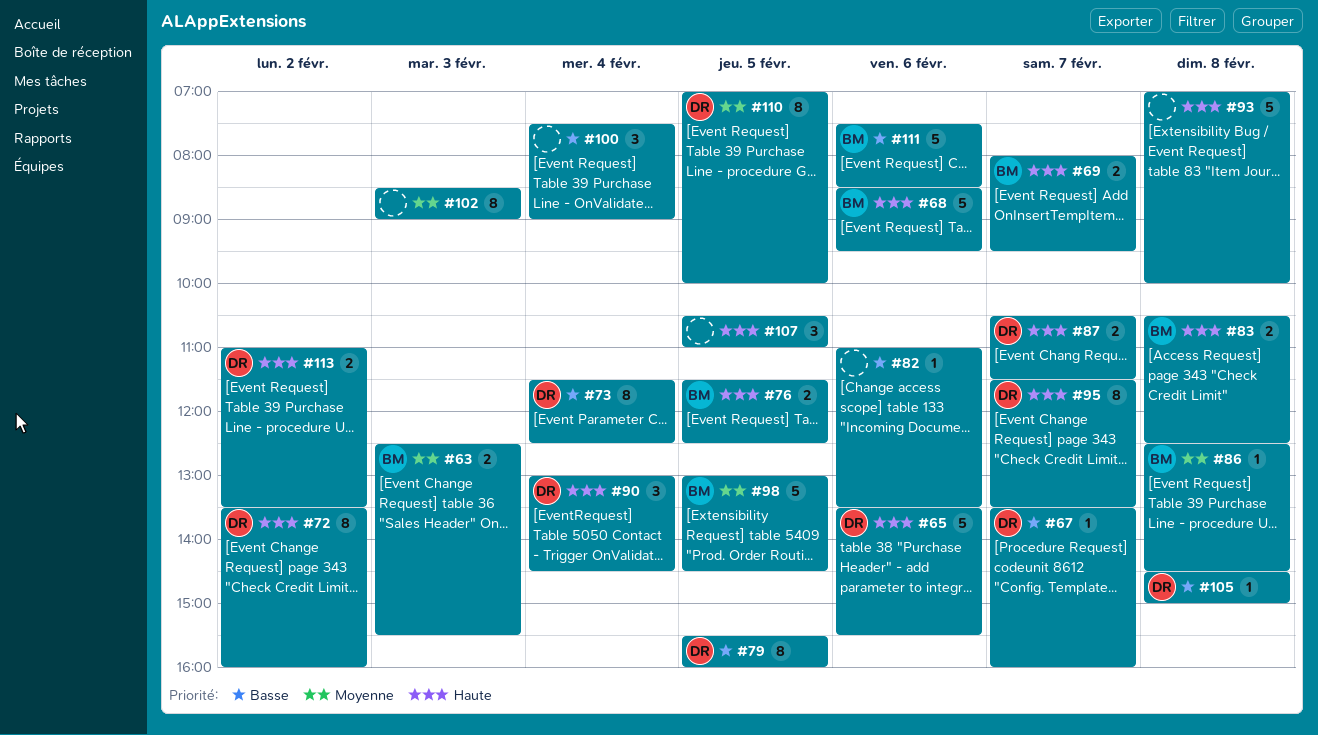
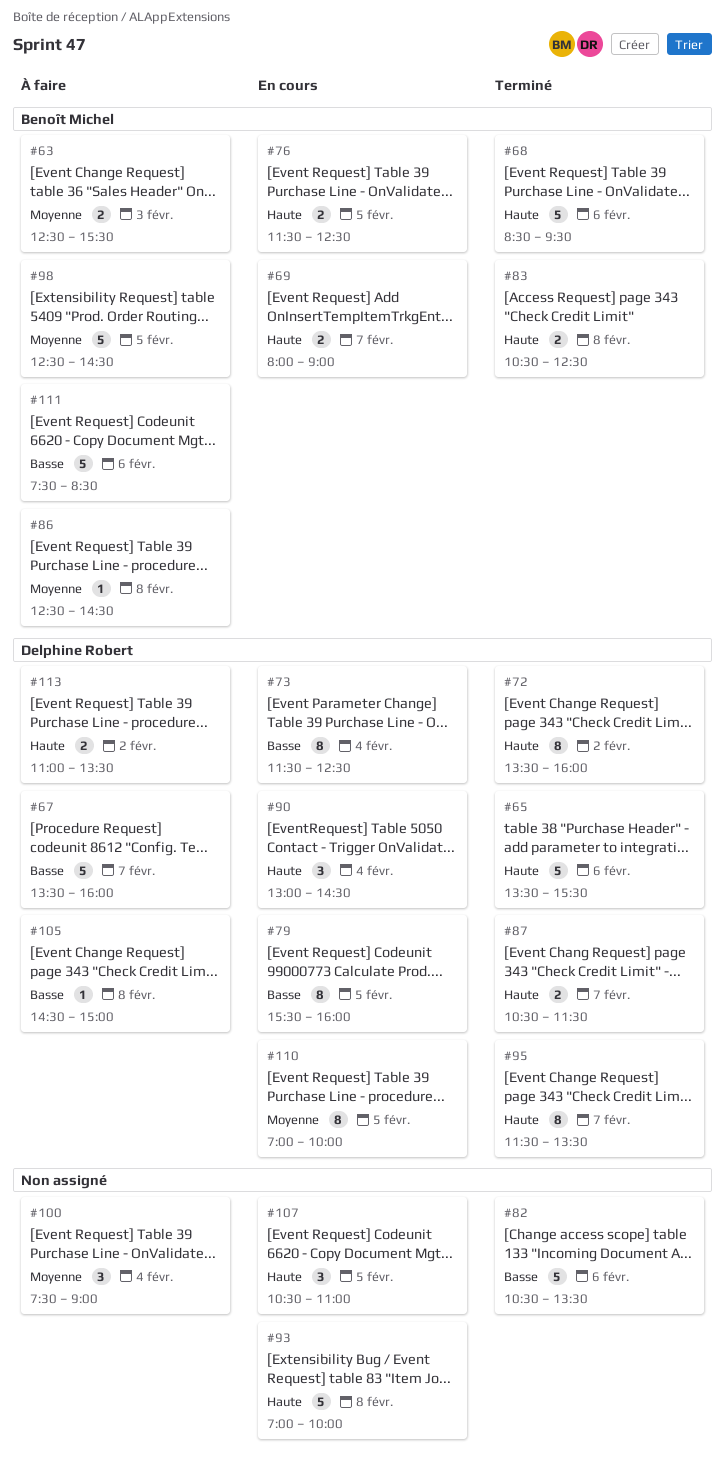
#67, estimate: 1 -> 5
#69, ends: 09:30 -> 09:00
#82, estimate: 1 -> 5
#82, begins: 11:00 -> 10:30
#98, begins: 13:00 -> 12:30
#100, priority: Basse -> Moyenne
#102: present -> none

